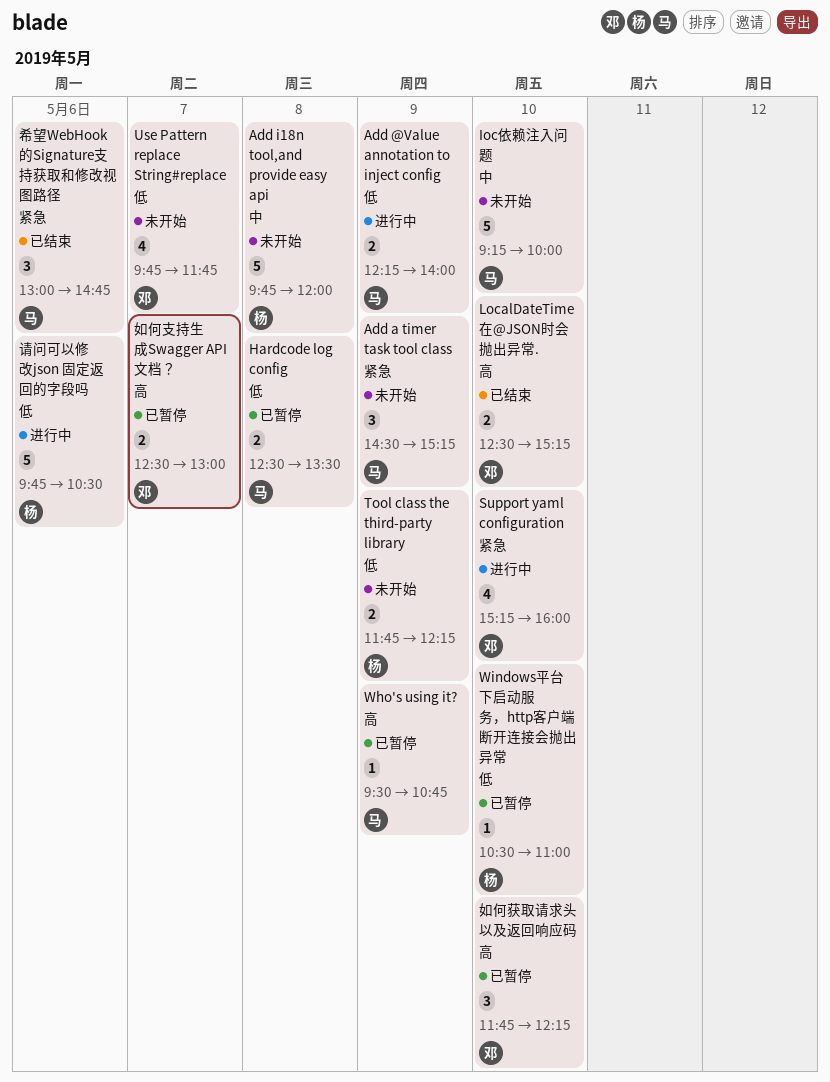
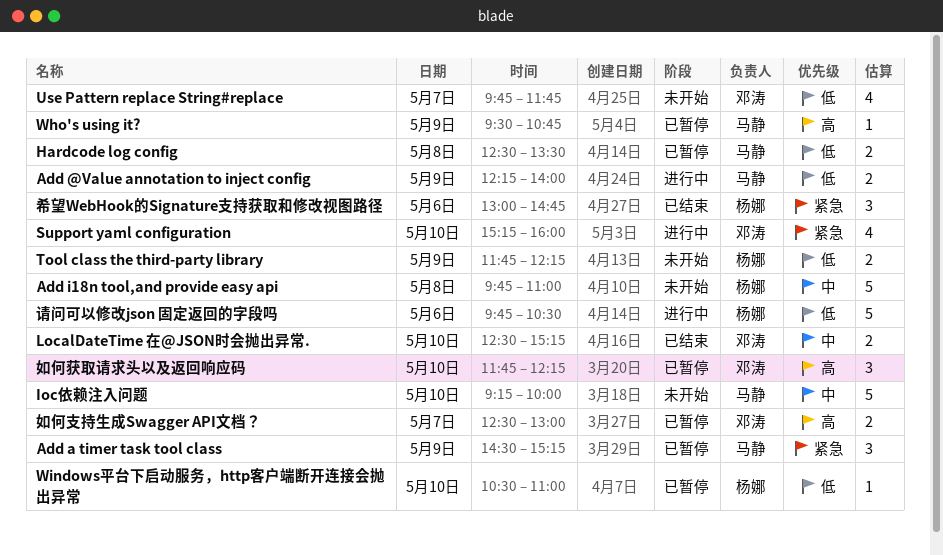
Add a timer task tool class, status: 未开始 -> 已暂停
Add i18n tool,and provide easy api, ends: 12:00 -> 11:00
LocalDateTime 在@JSON时会抛出异常., priority: 高 -> 中
希望WebHook的Signature支持获取和修改视图路径, owner: 马静 -> 杨娜

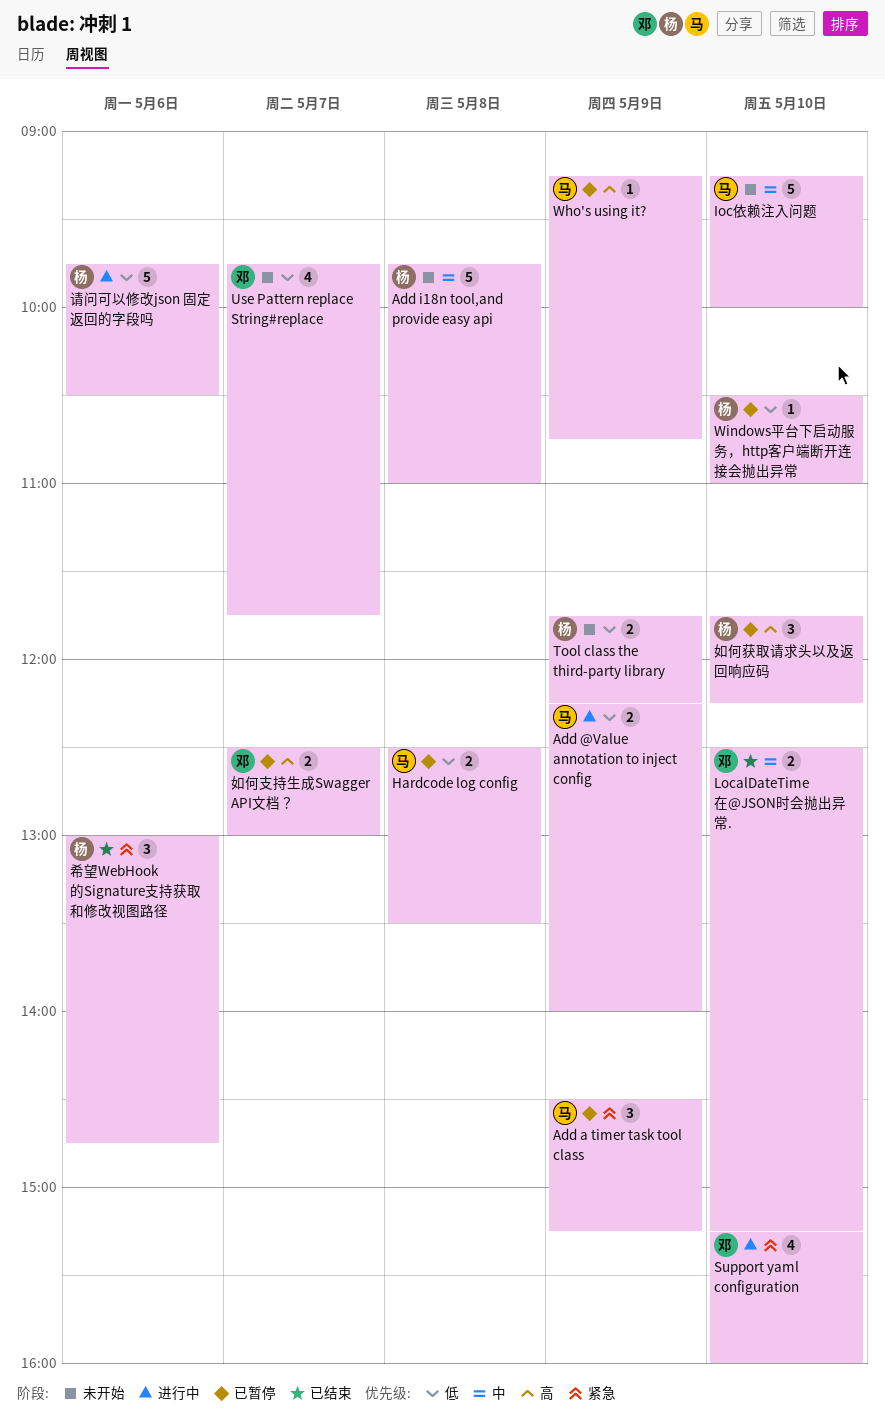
Who's using it?, begins: 09:30 -> 09:15
如何获取请求头以及返回响应码, owner: 邓涛 -> 杨娜

